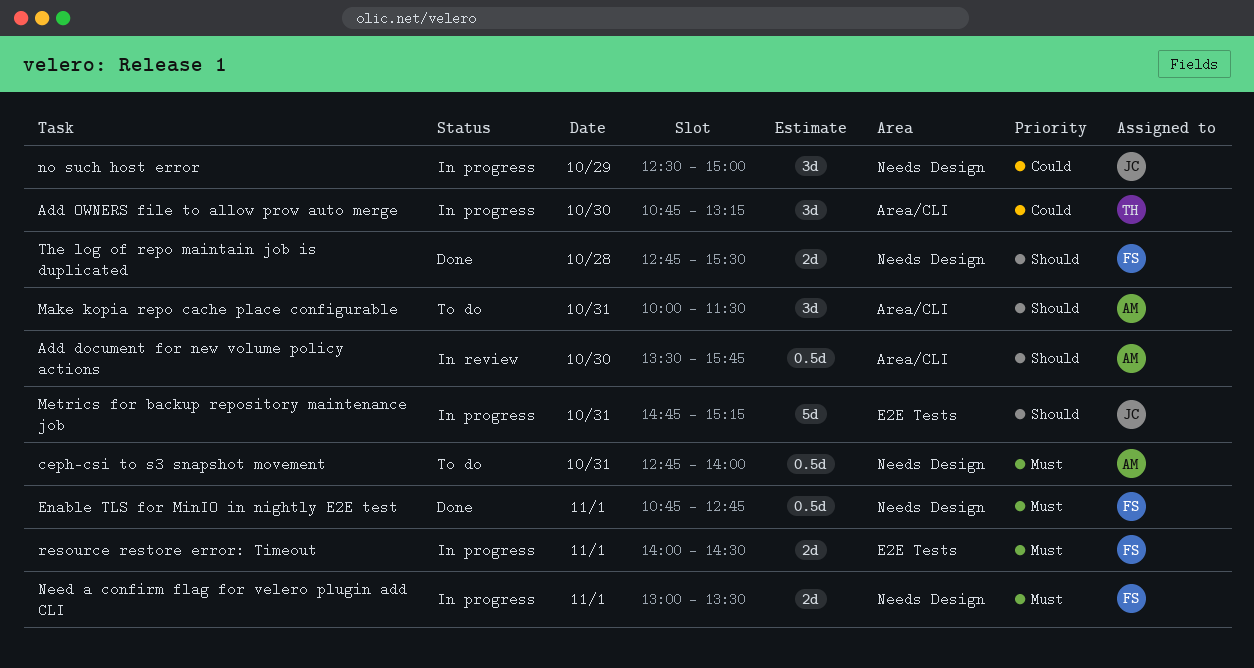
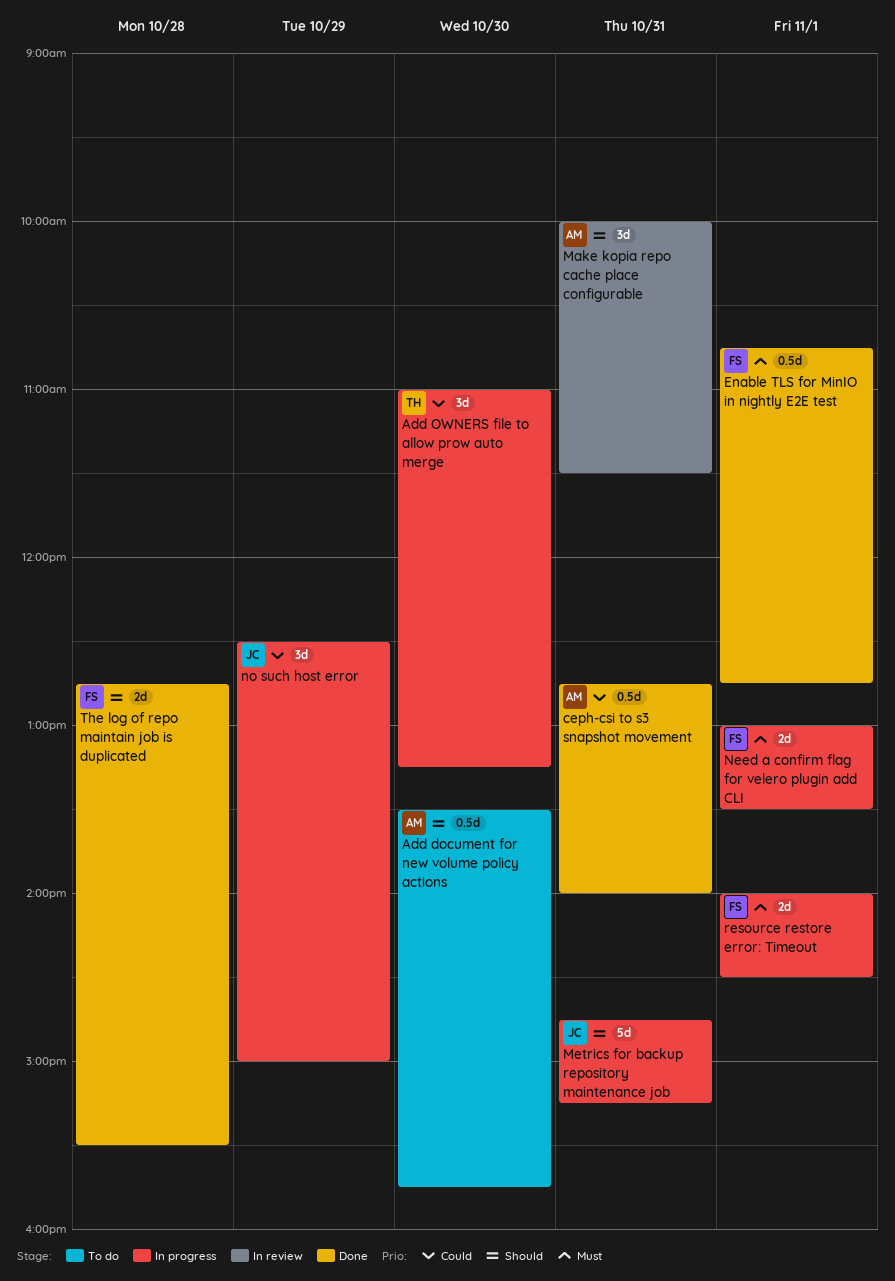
Add document for new volume policy actions, status: In review -> To do
Add OWNERS file to allow prow auto merge, begins: 10:45 -> 11:00
ceph-csi to s3 snapshot movement, status: To do -> Done
ceph-csi to s3 snapshot movement, priority: Must -> Could
Make kopia repo cache place configurable, status: To do -> In review

